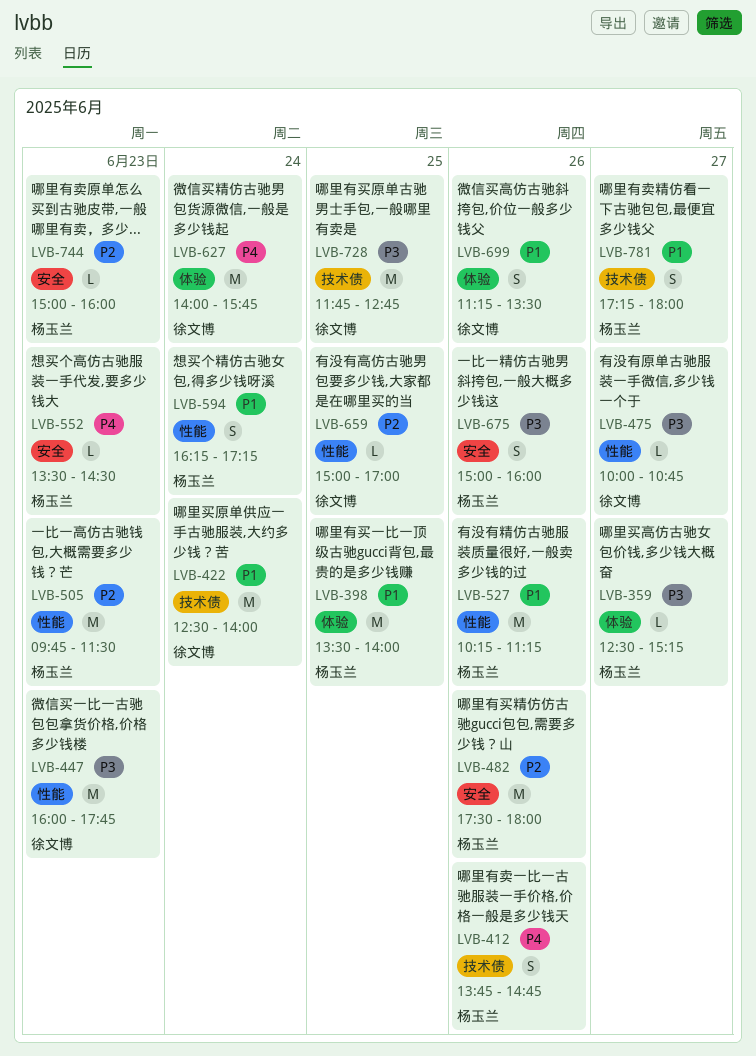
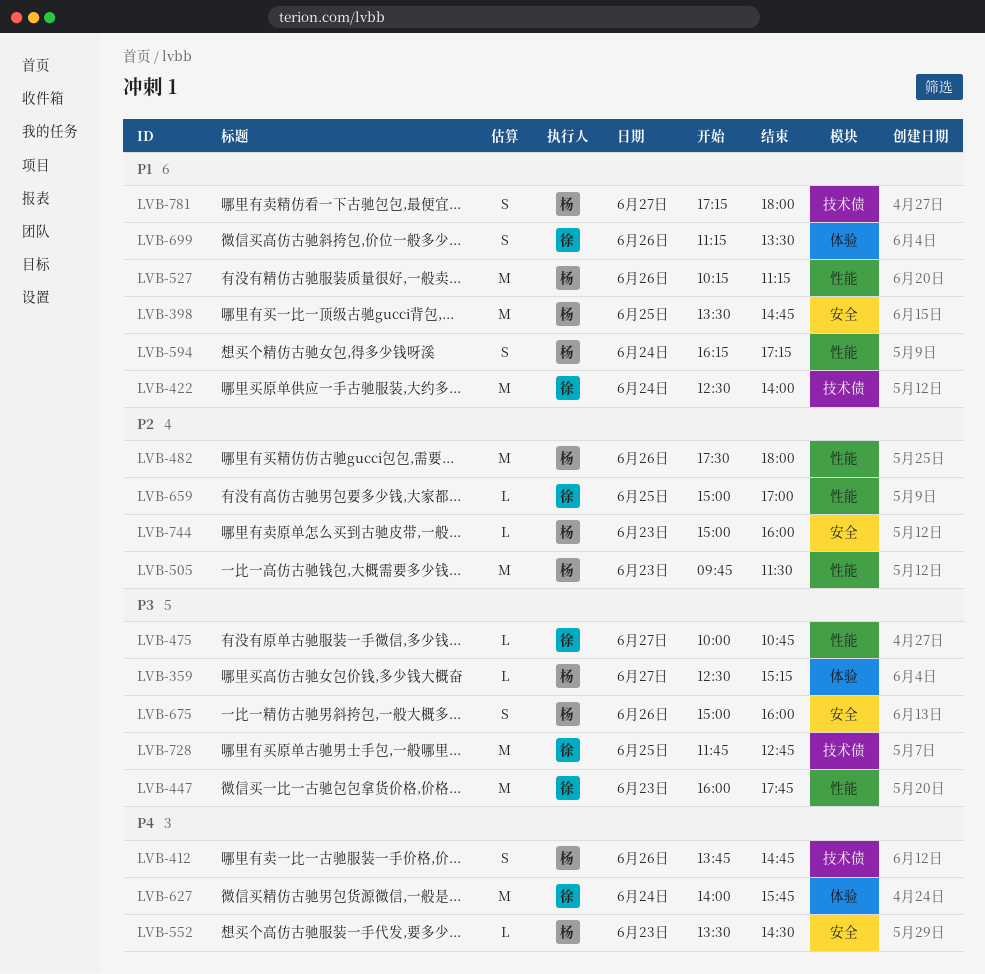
LVB-398, label: 体验 -> 安全
LVB-398, ends: 14:00 -> 14:45
LVB-482, label: 安全 -> 性能

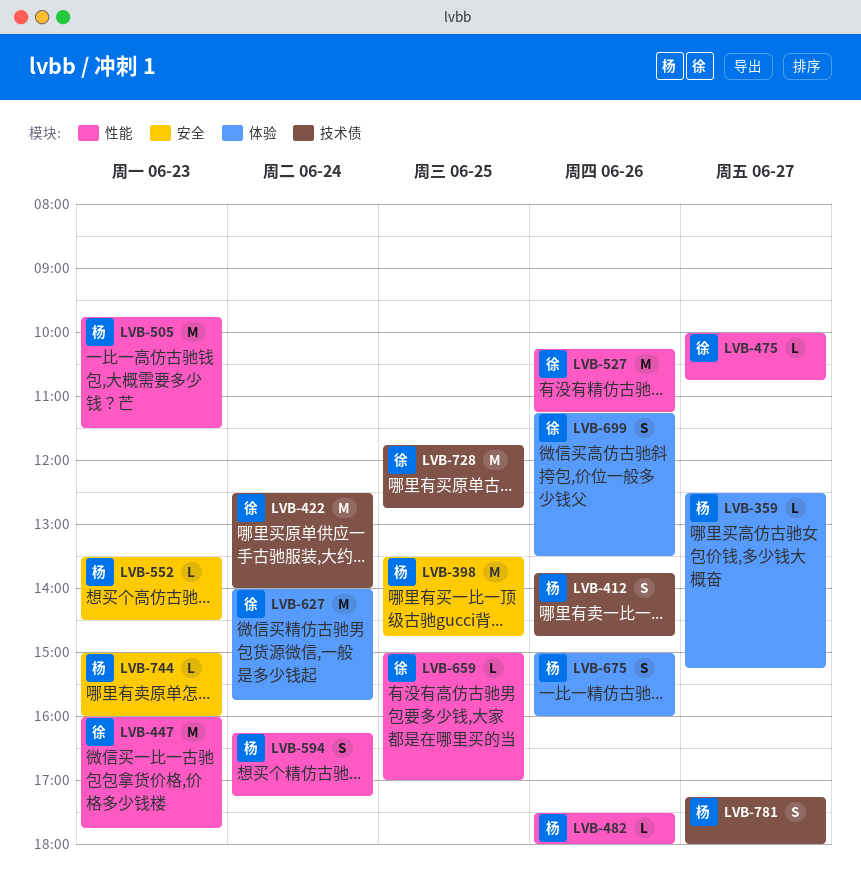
LVB-482, estimate: M -> L
LVB-527, owner: 杨 -> 徐
LVB-675, label: 安全 -> 体验

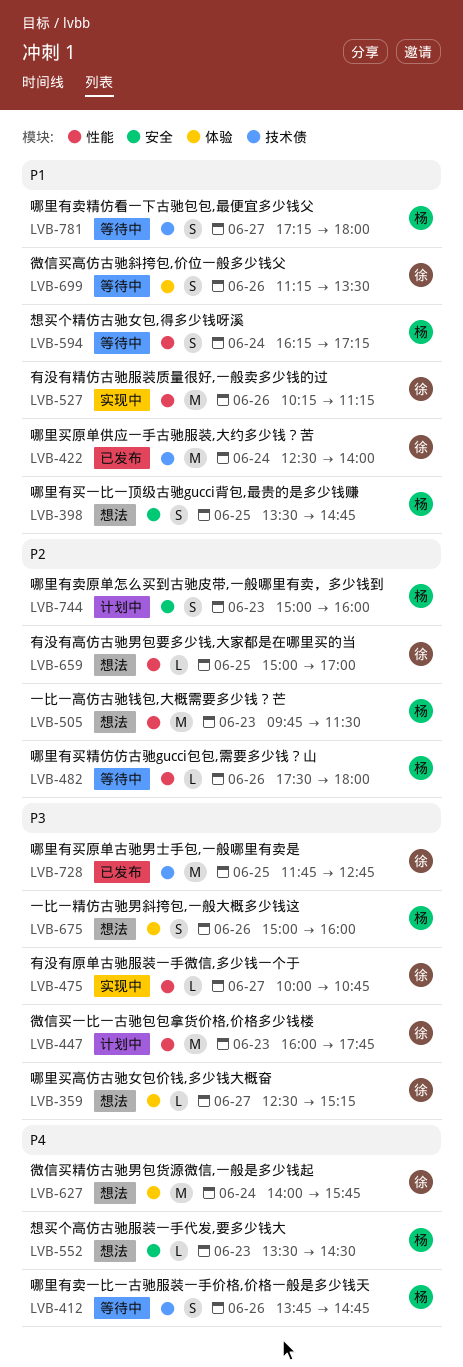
LVB-359, owner: 杨 -> 徐
LVB-398, estimate: M -> S
LVB-744, estimate: L -> S

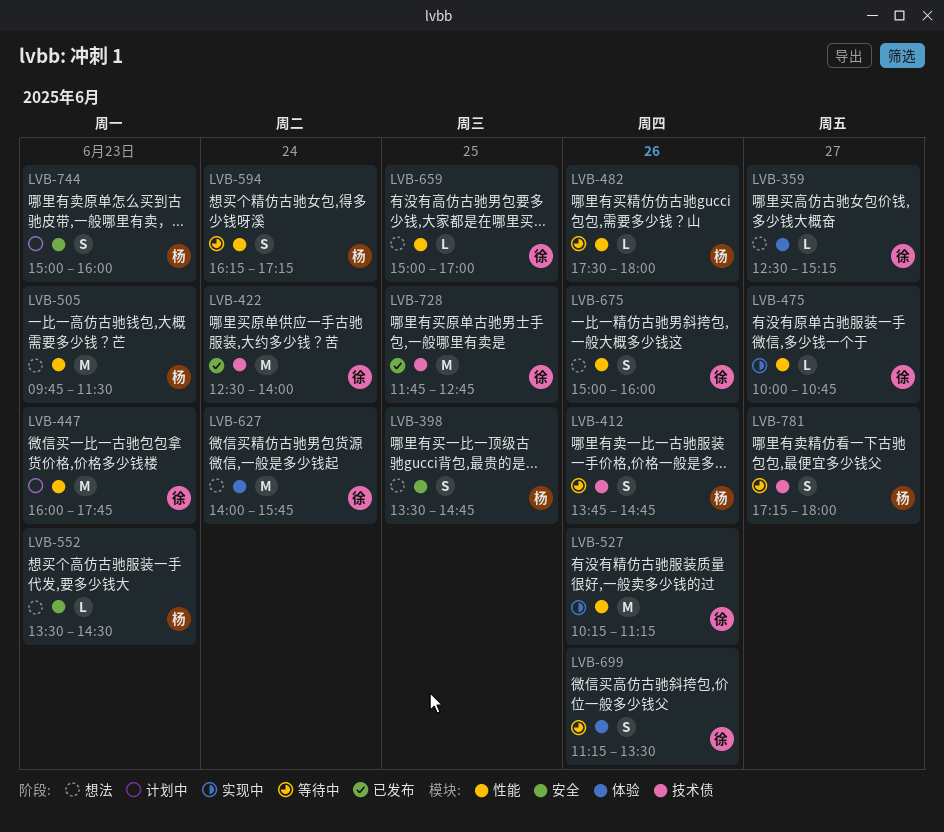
LVB-675, owner: 杨 -> 徐
LVB-675, label: 体验 -> 性能

